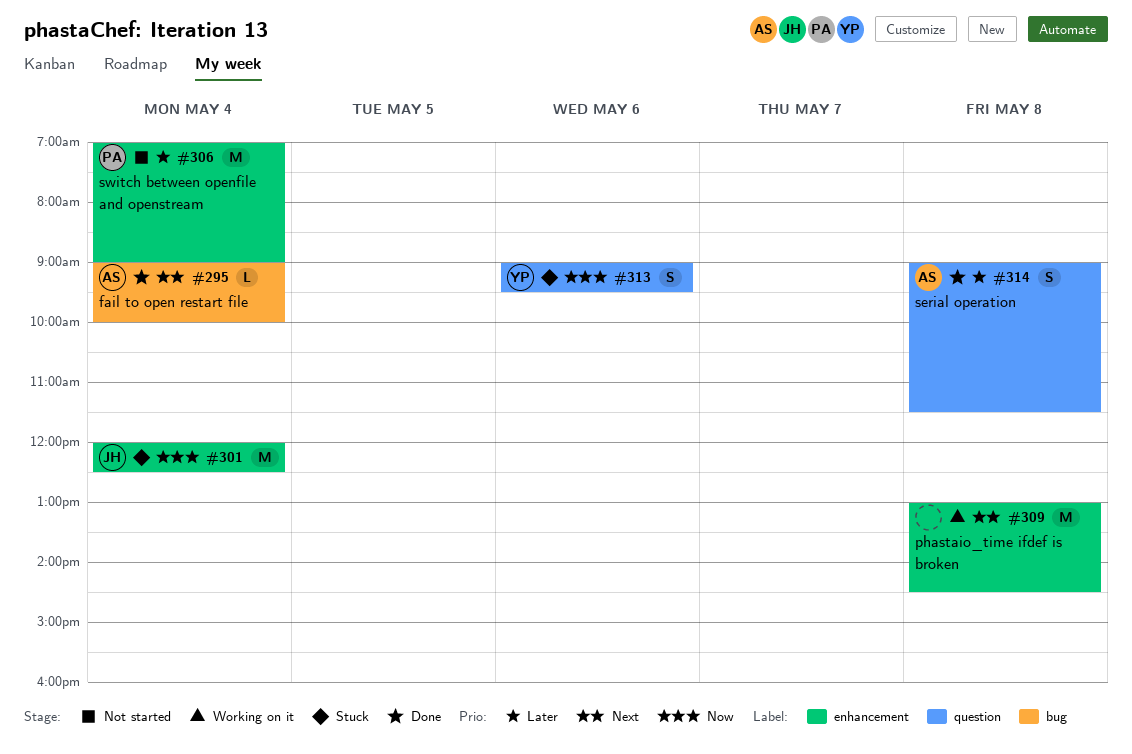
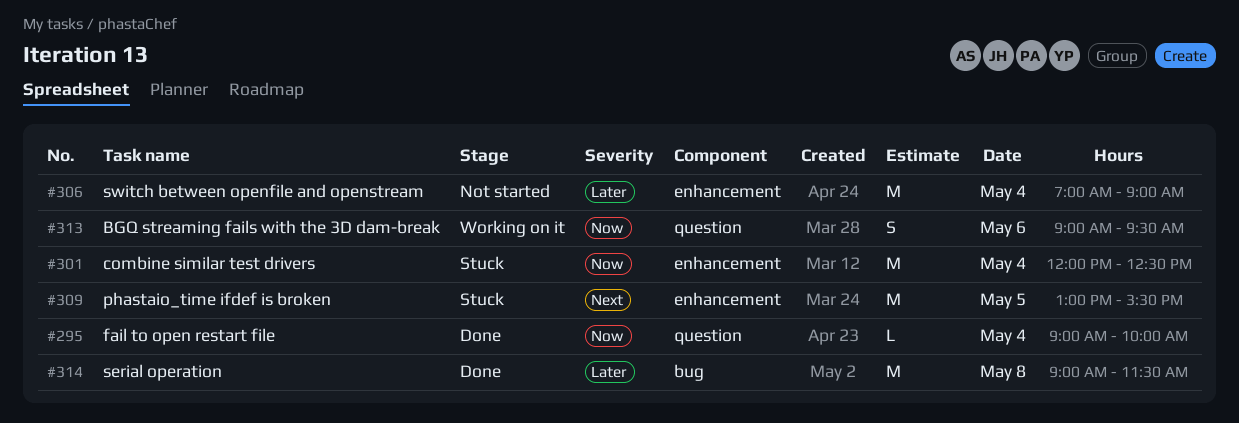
#295, priority: Next -> Now
#295, label: bug -> question
#309, status: Working on it -> Stuck
#309, day: May 8 -> May 5
#309, ends: 14:30 -> 15:30
#313, status: Stuck -> Working on it
#314, label: question -> bug
#314, estimate: S -> M

